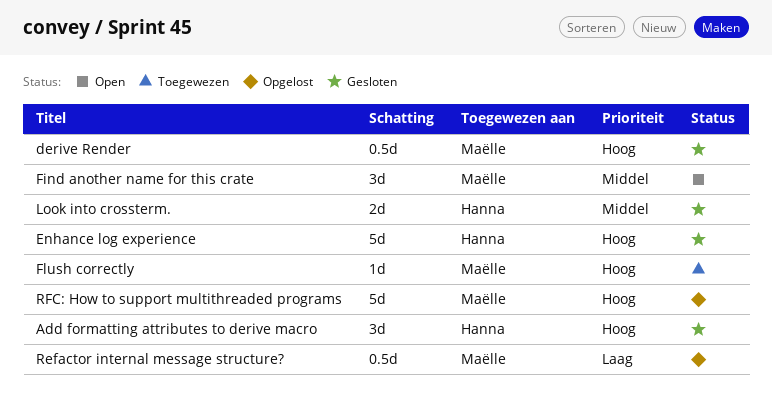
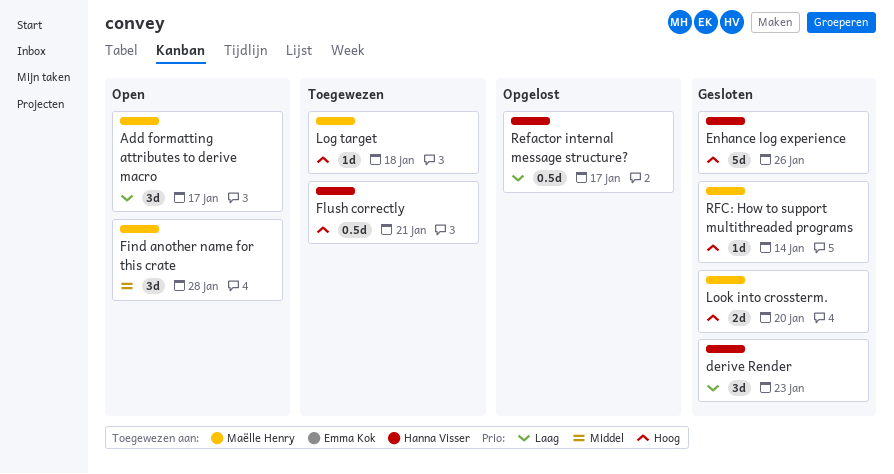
Add formatting attributes to derive macro, status: Gesloten -> Open
Add formatting attributes to derive macro, owner: Hanna Visser -> Maëlle Henry
Add formatting attributes to derive macro, priority: Hoog -> Laag
derive Render, owner: Maëlle Henry -> Hanna Visser
derive Render, priority: Hoog -> Laag
derive Render, estimate: 0.5d -> 3d
Flush correctly, owner: Maëlle Henry -> Hanna Visser
Flush correctly, estimate: 1d -> 0.5d
Log target: none -> present
Look into crossterm., owner: Hanna Visser -> Maëlle Henry
Look into crossterm., priority: Middel -> Hoog
Refactor internal message structure?, owner: Maëlle Henry -> Hanna Visser
RFC: How to support multithreaded programs, status: Opgelost -> Gesloten
RFC: How to support multithreaded programs, estimate: 5d -> 1d

